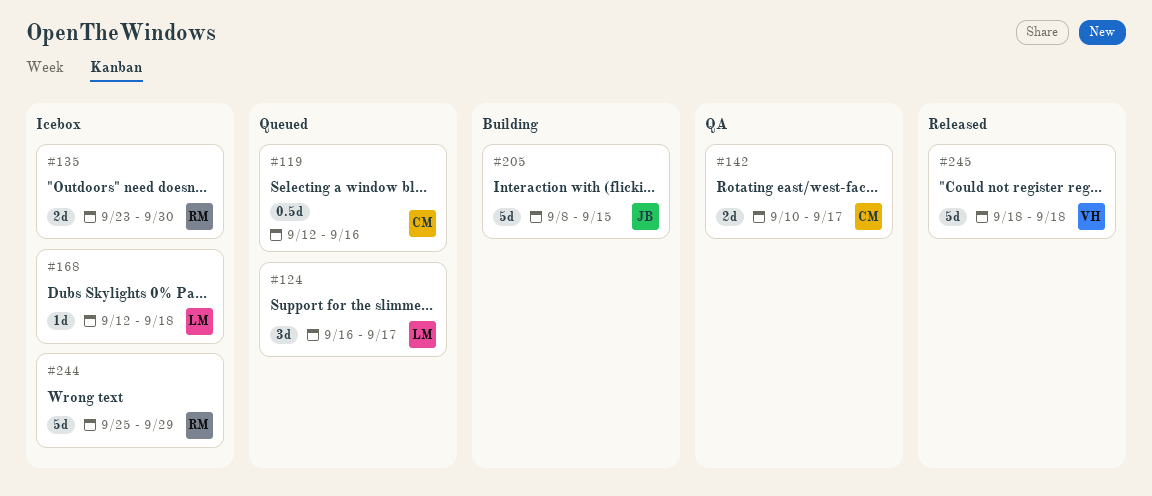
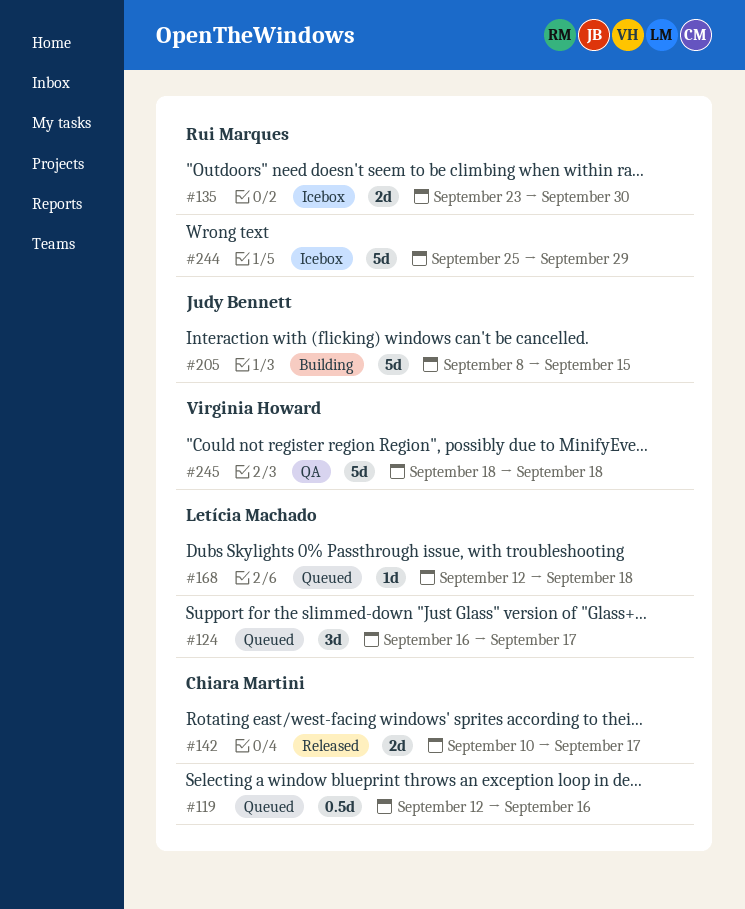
#142, status: QA -> Released
#168, status: Icebox -> Queued
#245, status: Released -> QA

